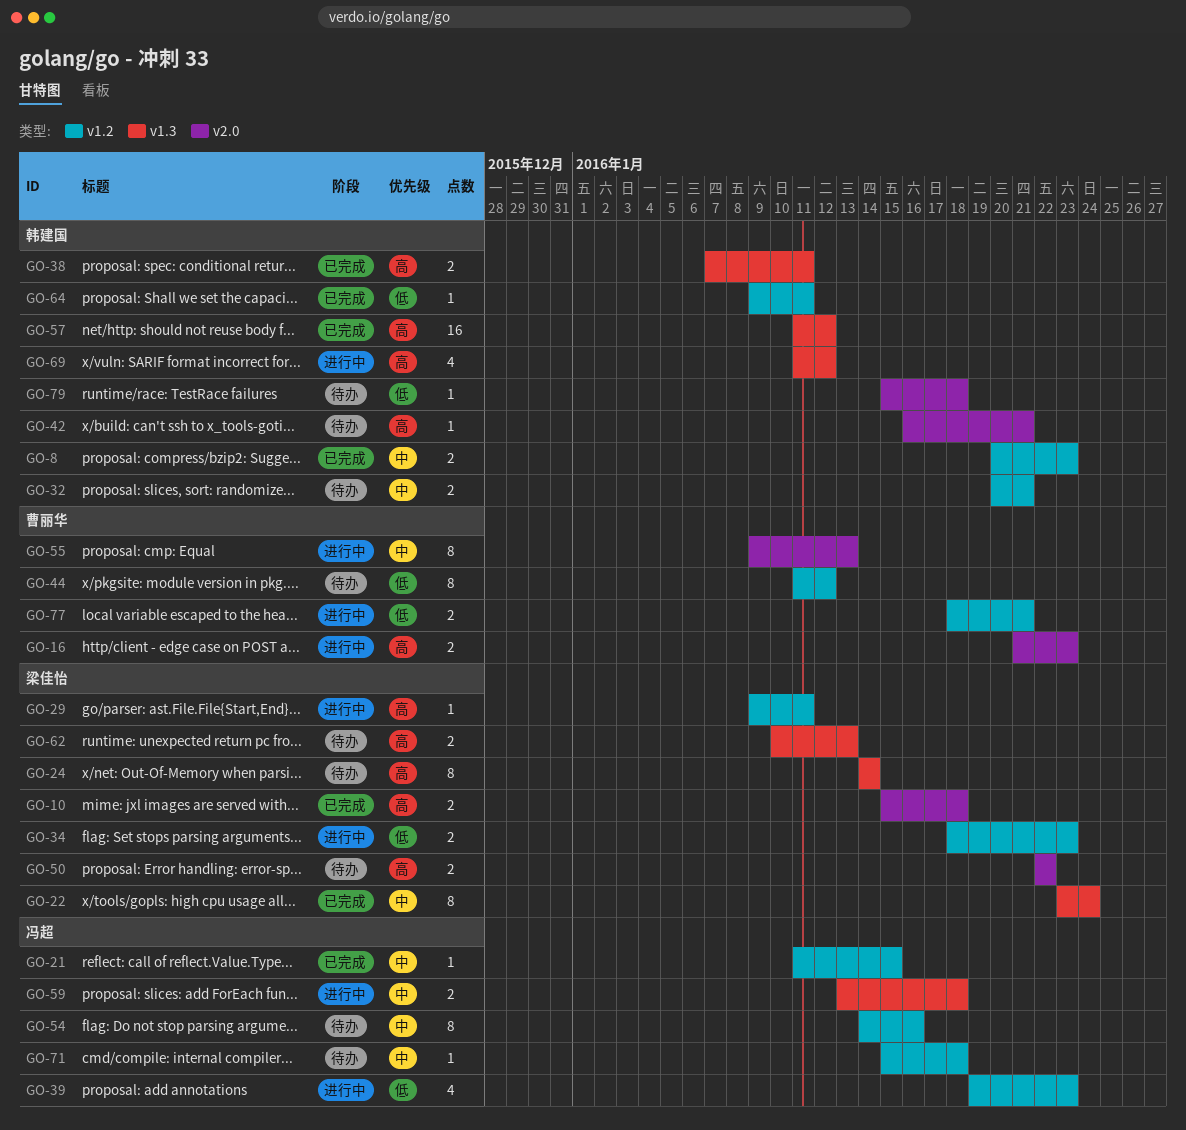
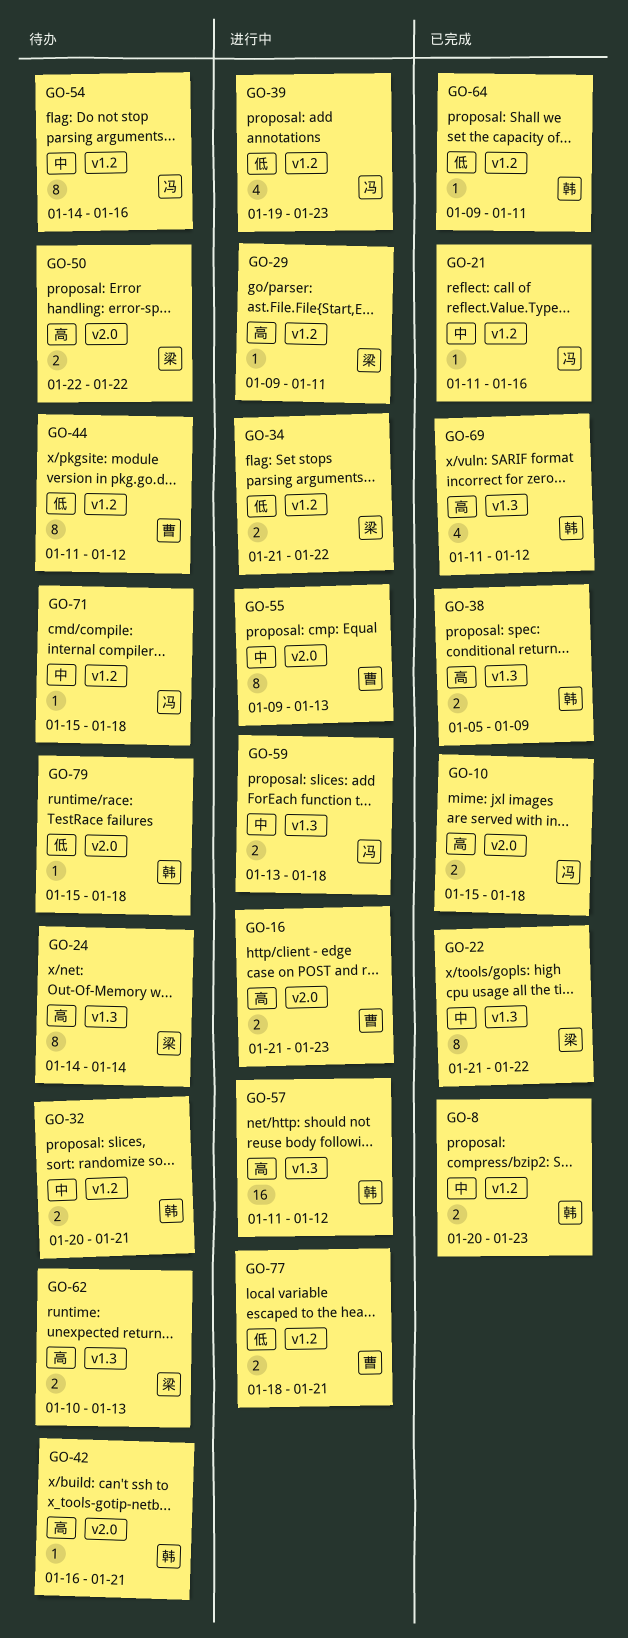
GO-10, owner: 梁佳怡 -> 冯超
GO-21, due: Jan 15 -> Jan 16
GO-22, start: Jan 23 -> Jan 21
GO-22, due: Jan 24 -> Jan 22
GO-34, start: Jan 18 -> Jan 21
GO-34, due: Jan 23 -> Jan 22
GO-38, start: Jan 7 -> Jan 5
GO-38, due: Jan 11 -> Jan 9
GO-57, status: 已完成 -> 进行中
GO-69, status: 进行中 -> 已完成

